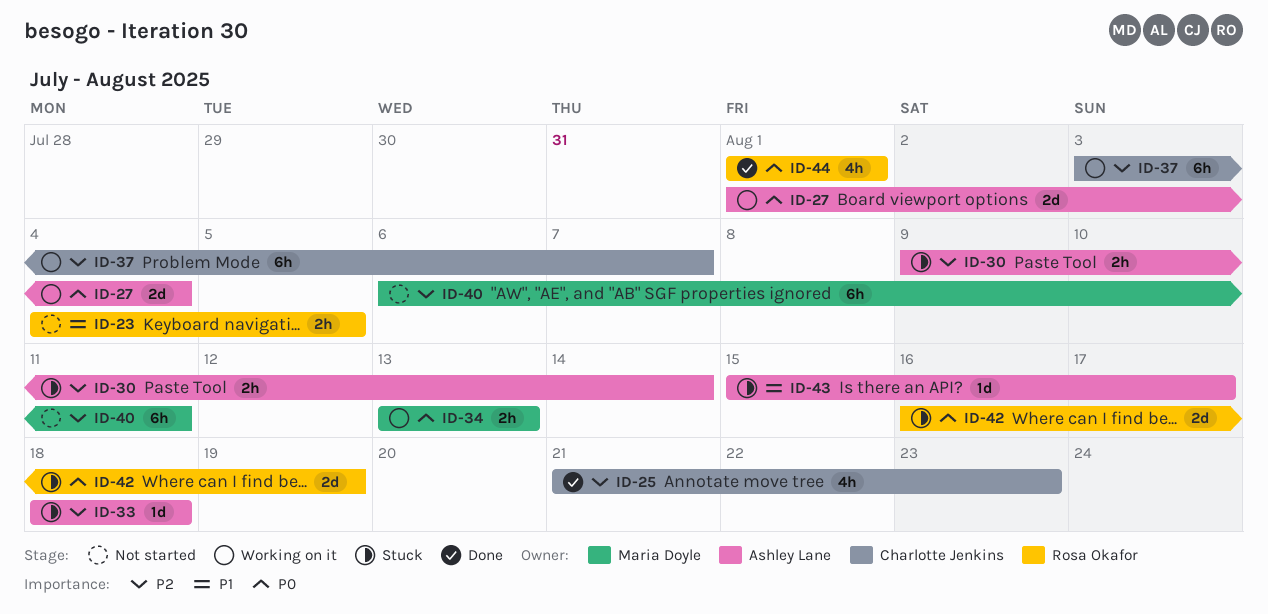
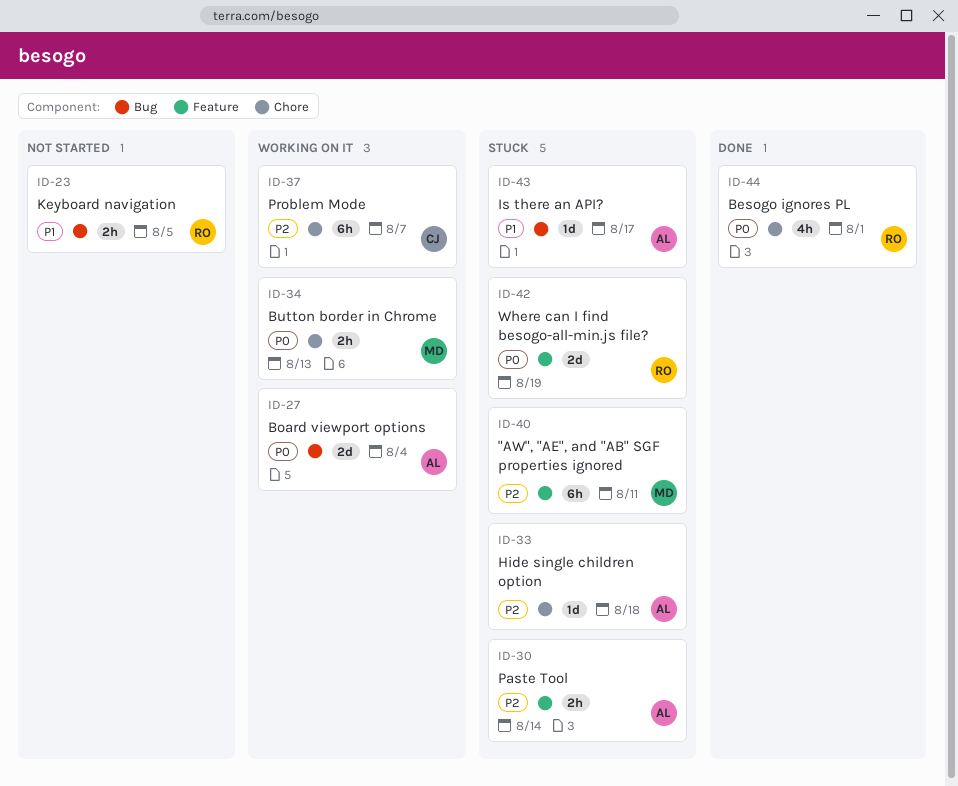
ID-25: present -> none
ID-40, status: Not started -> Stuck

